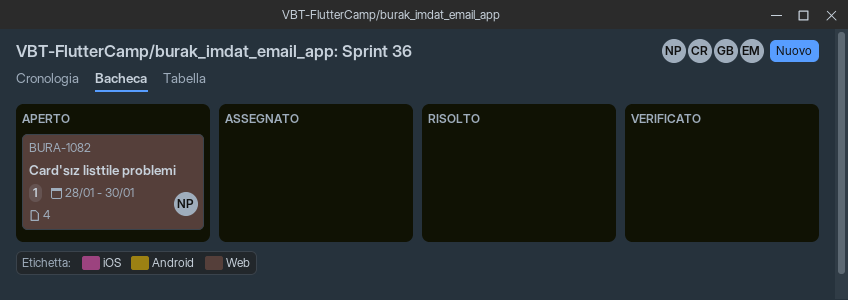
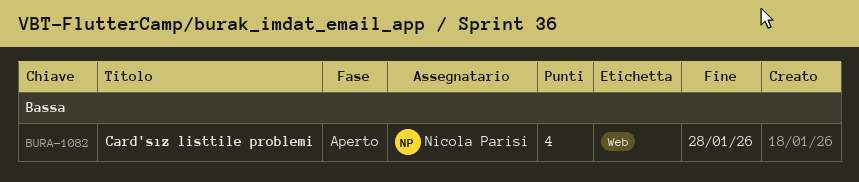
BURA-1082, estimate: 1 -> 4
BURA-1082, due: Jan 30 -> Jan 28

